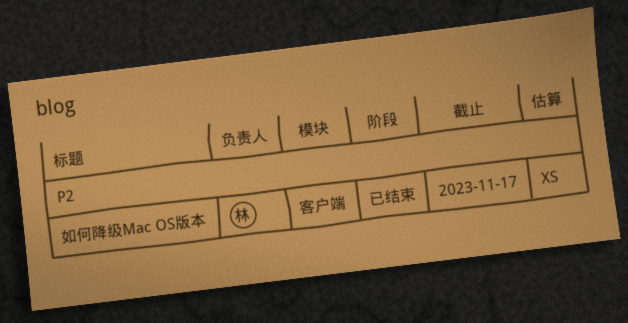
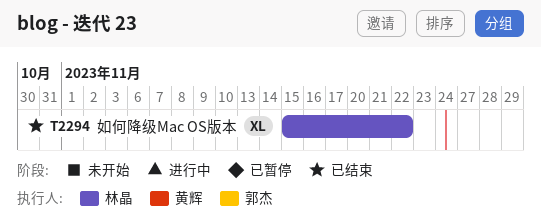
如何降级Mac OS版本, estimate: XS -> XL
如何降级Mac OS版本, due: Nov 17 -> Nov 22

